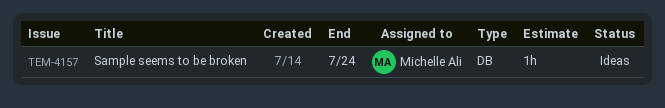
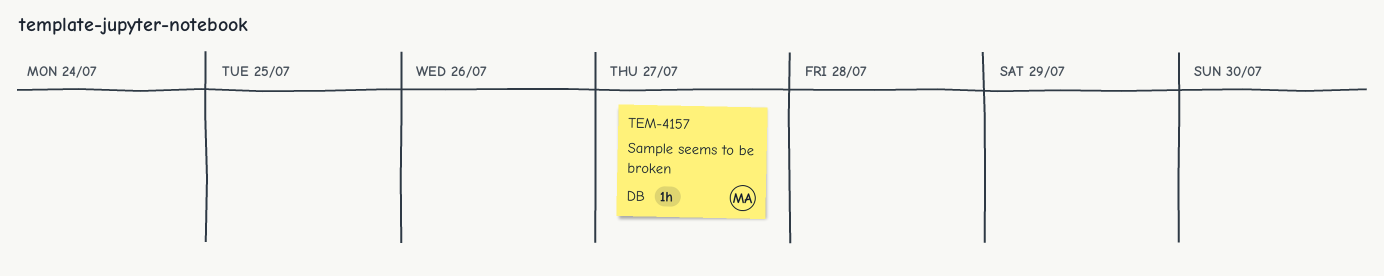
TEM-4157, due: Jul 24 -> Jul 27

